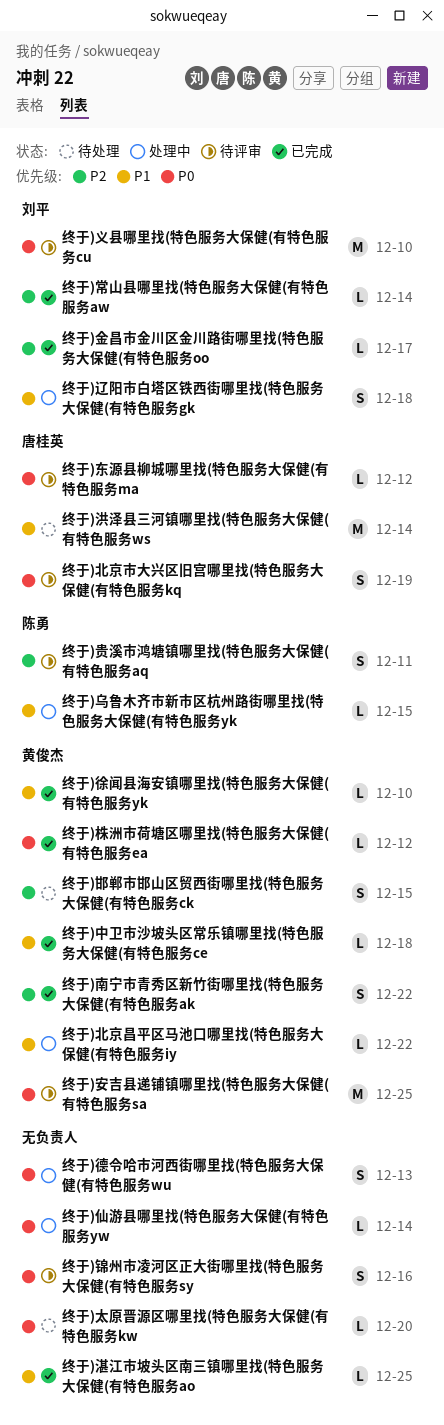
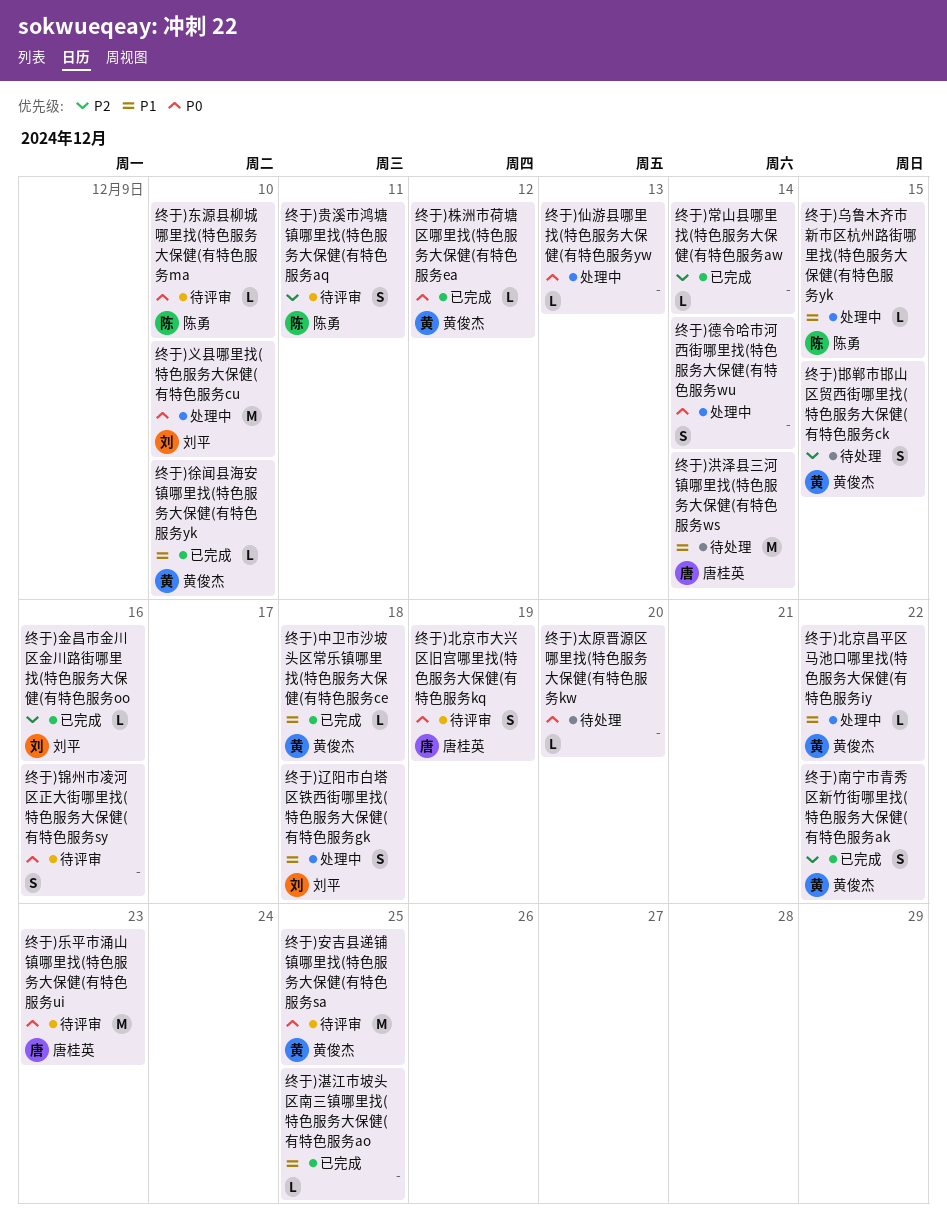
终于)东源县柳城哪里找(特色服务大保健(有特色服务ma, owner: 唐桂英 -> 陈勇
终于)东源县柳城哪里找(特色服务大保健(有特色服务ma, due: Dec 12 -> Dec 10
终于)义县哪里找(特色服务大保健(有特色服务cu, status: 待评审 -> 处理中
终于)乐平市涌山镇哪里找(特色服务大保健(有特色服务ui: none -> present
终于)仙游县哪里找(特色服务大保健(有特色服务yw, due: Dec 14 -> Dec 13
终于)常山县哪里找(特色服务大保健(有特色服务aw, owner: 刘平 -> none
终于)德令哈市河西街哪里找(特色服务大保健(有特色服务wu, due: Dec 13 -> Dec 14
终于)金昌市金川区金川路街哪里找(特色服务大保健(有特色服务oo, due: Dec 17 -> Dec 16

